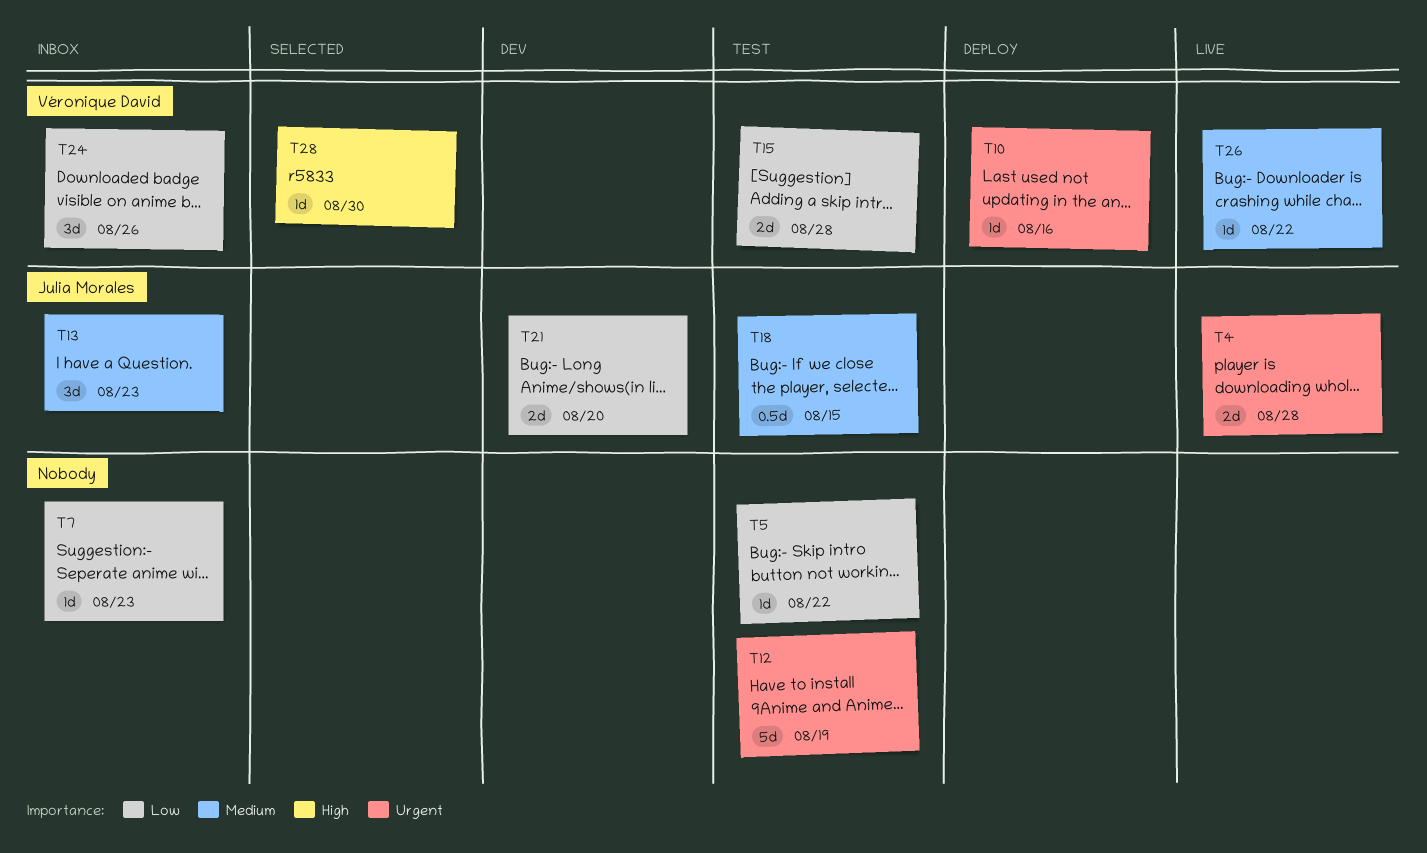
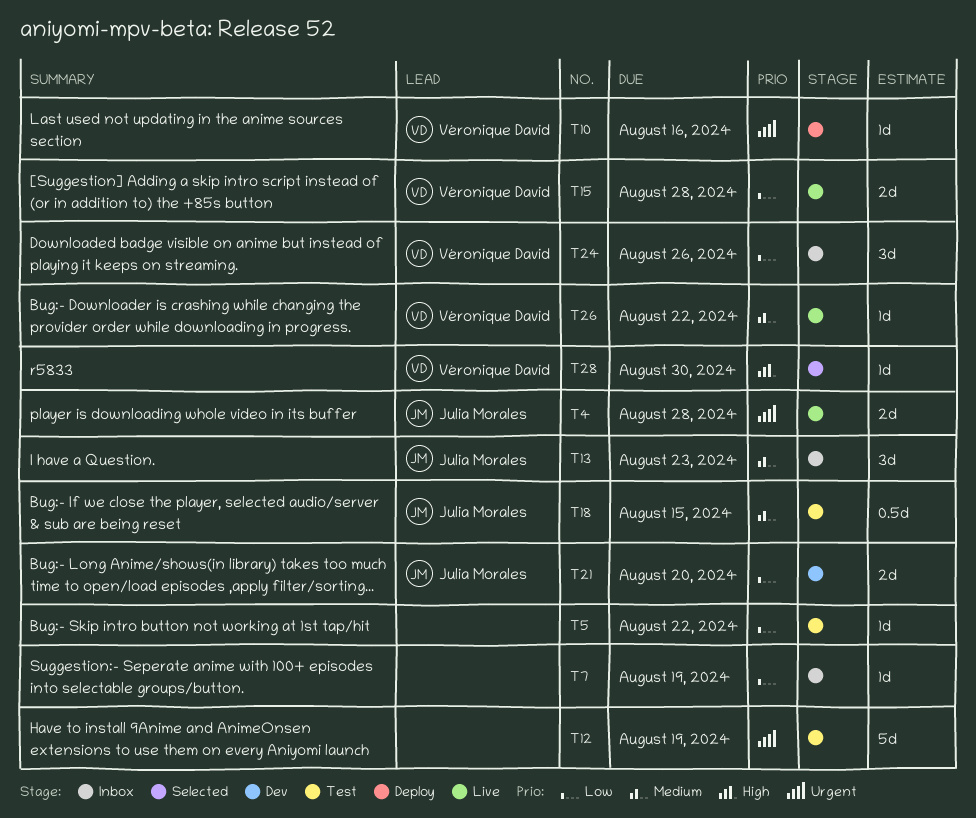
T7, due: Aug 23 -> Aug 19
T15, status: Test -> Live

